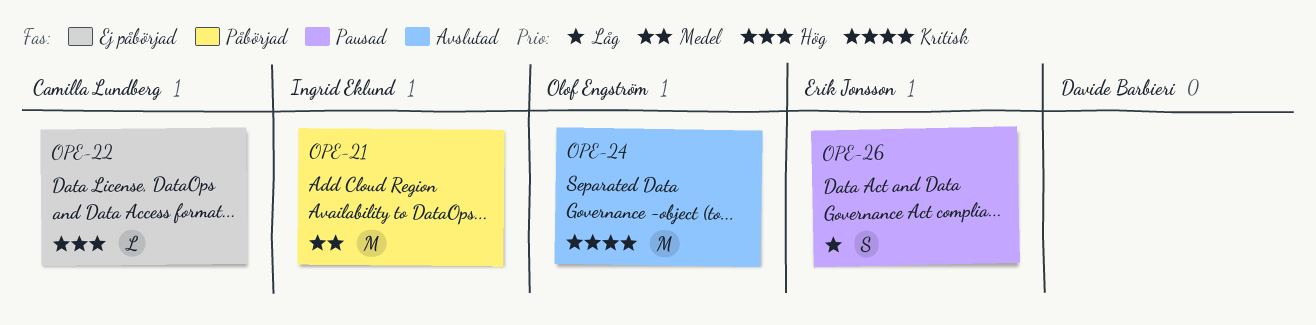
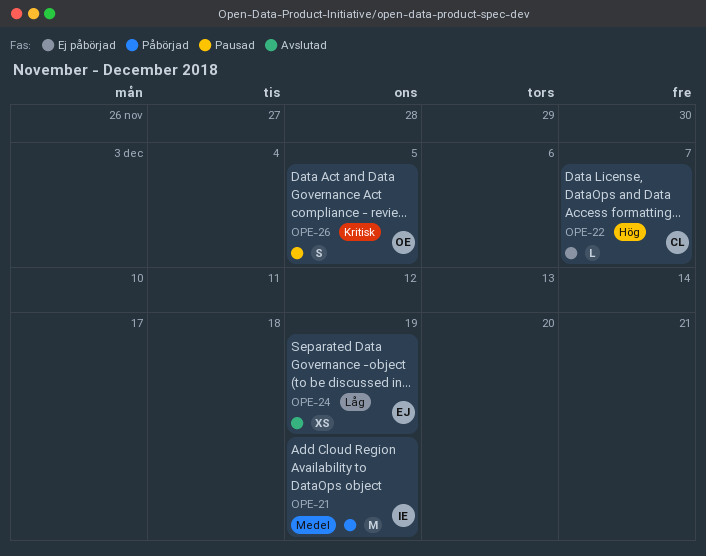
OPE-24, owner: Olof Engström -> Erik Jonsson
OPE-24, priority: Kritisk -> Låg
OPE-24, estimate: M -> XS
OPE-26, owner: Erik Jonsson -> Olof Engström
OPE-26, priority: Låg -> Kritisk

